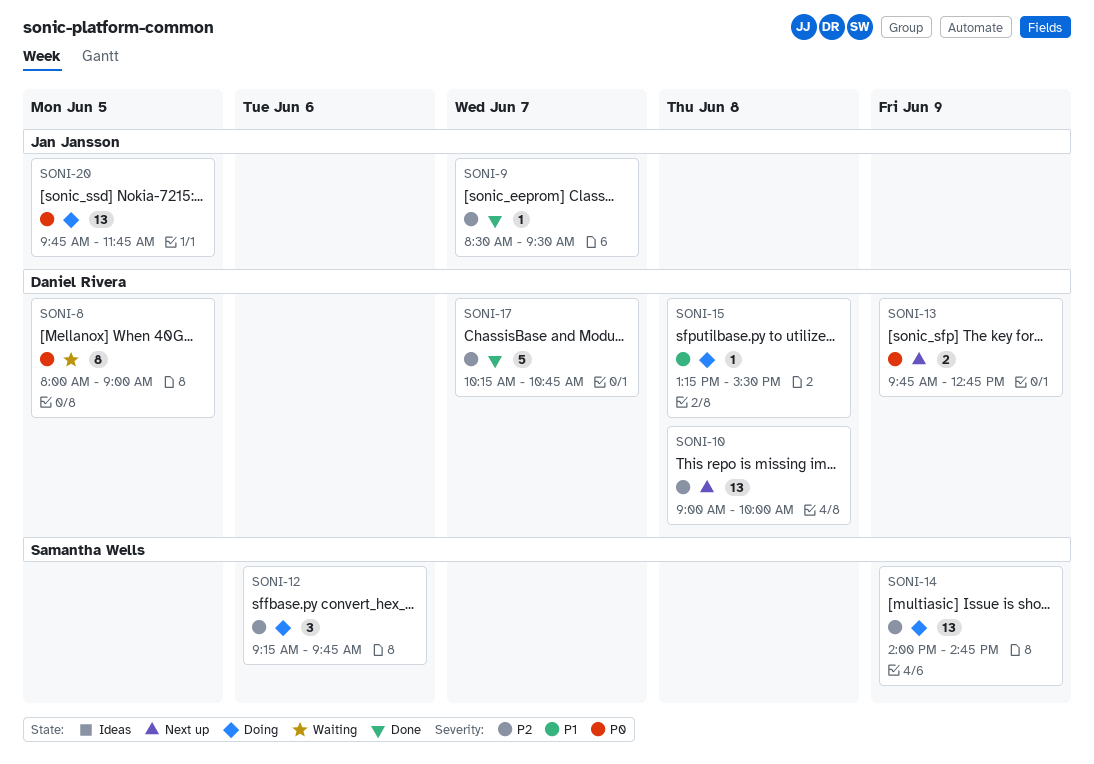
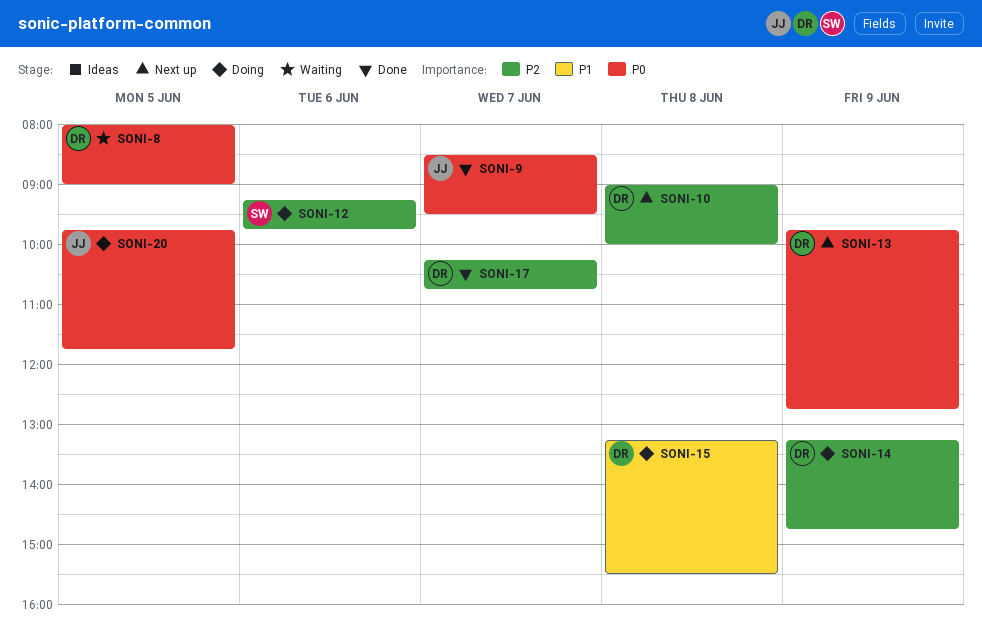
SONI-9, priority: P2 -> P0
SONI-14, owner: Samantha Wells -> Daniel Rivera
SONI-14, begins: 14:00 -> 13:15

